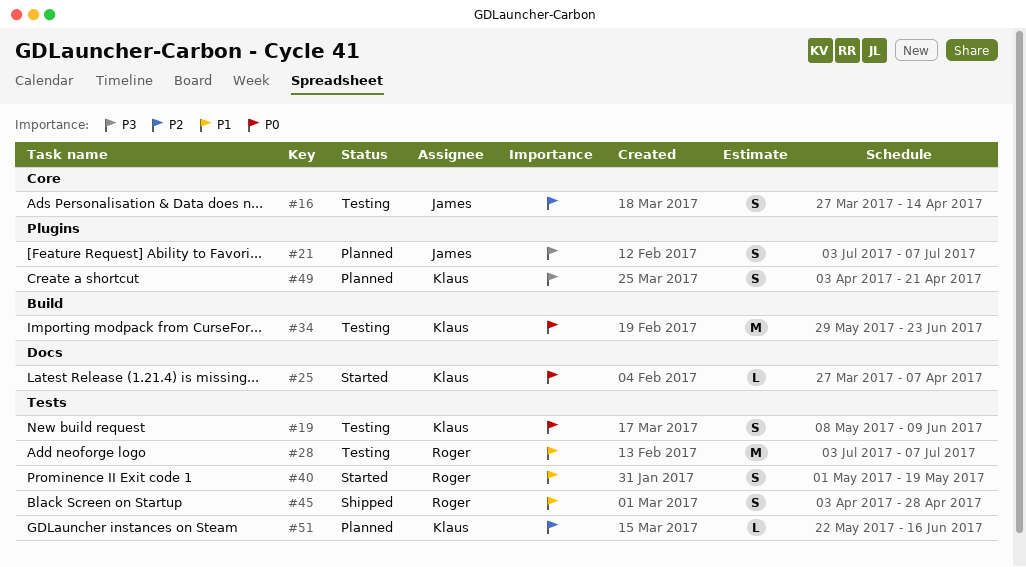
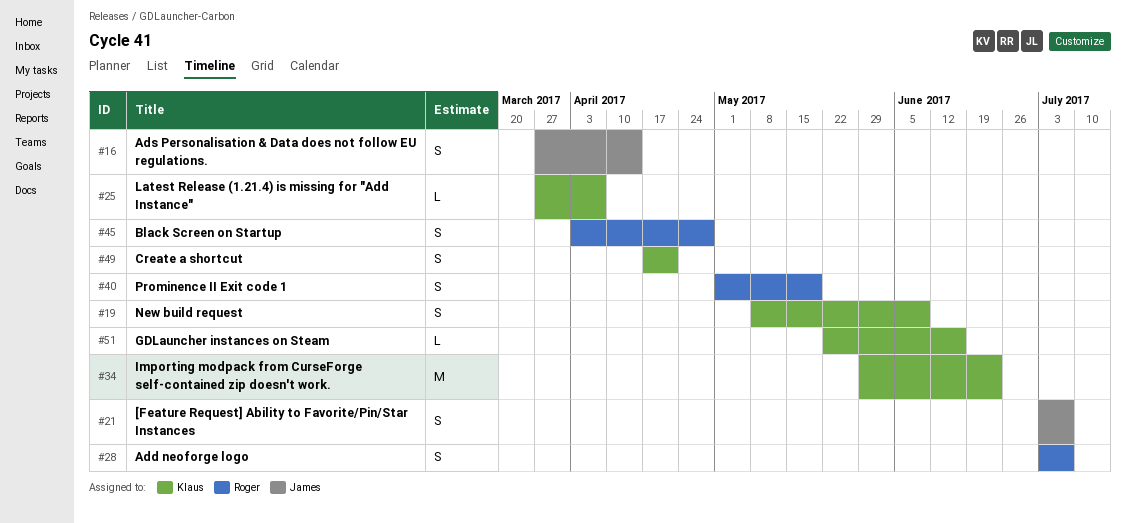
#28, estimate: M -> S
#49, start: Apr 3 -> Apr 17

